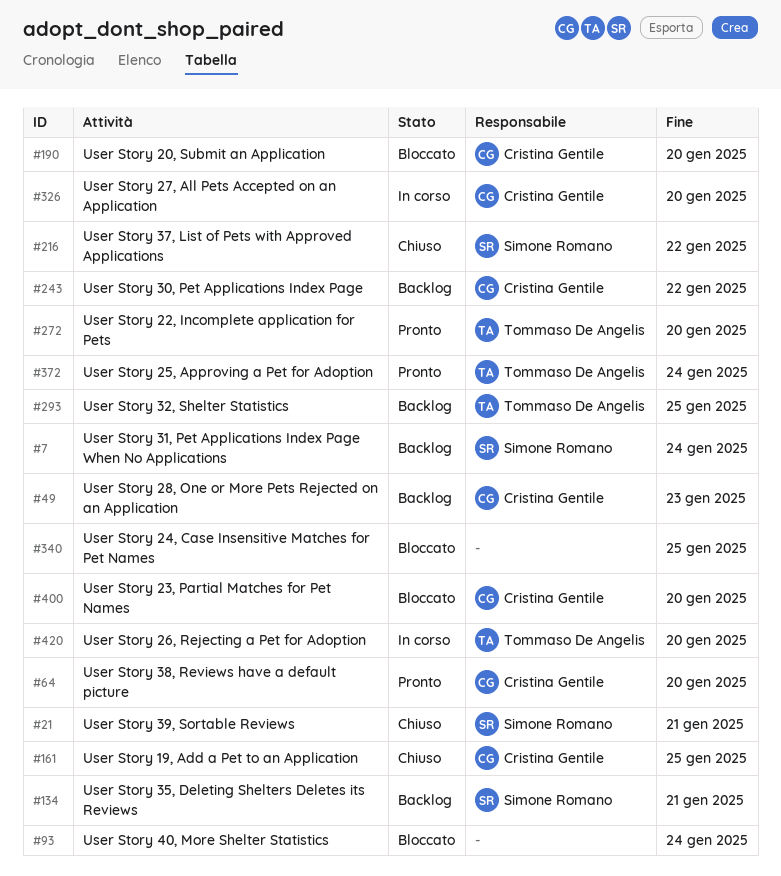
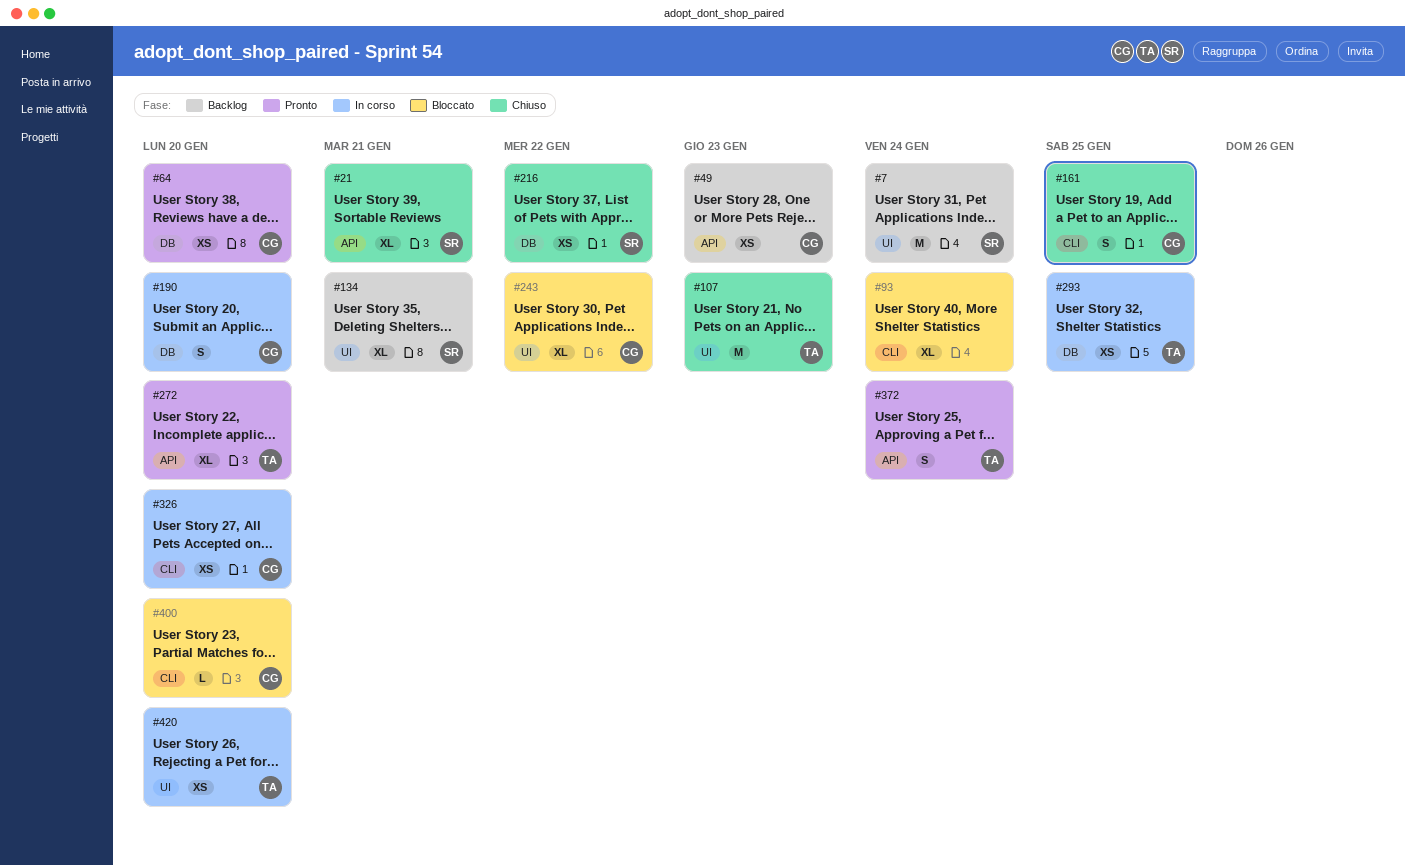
#107: none -> present
#190, status: Bloccato -> In corso
#243, status: Backlog -> Bloccato
#293, status: Backlog -> In corso
#340: present -> none

